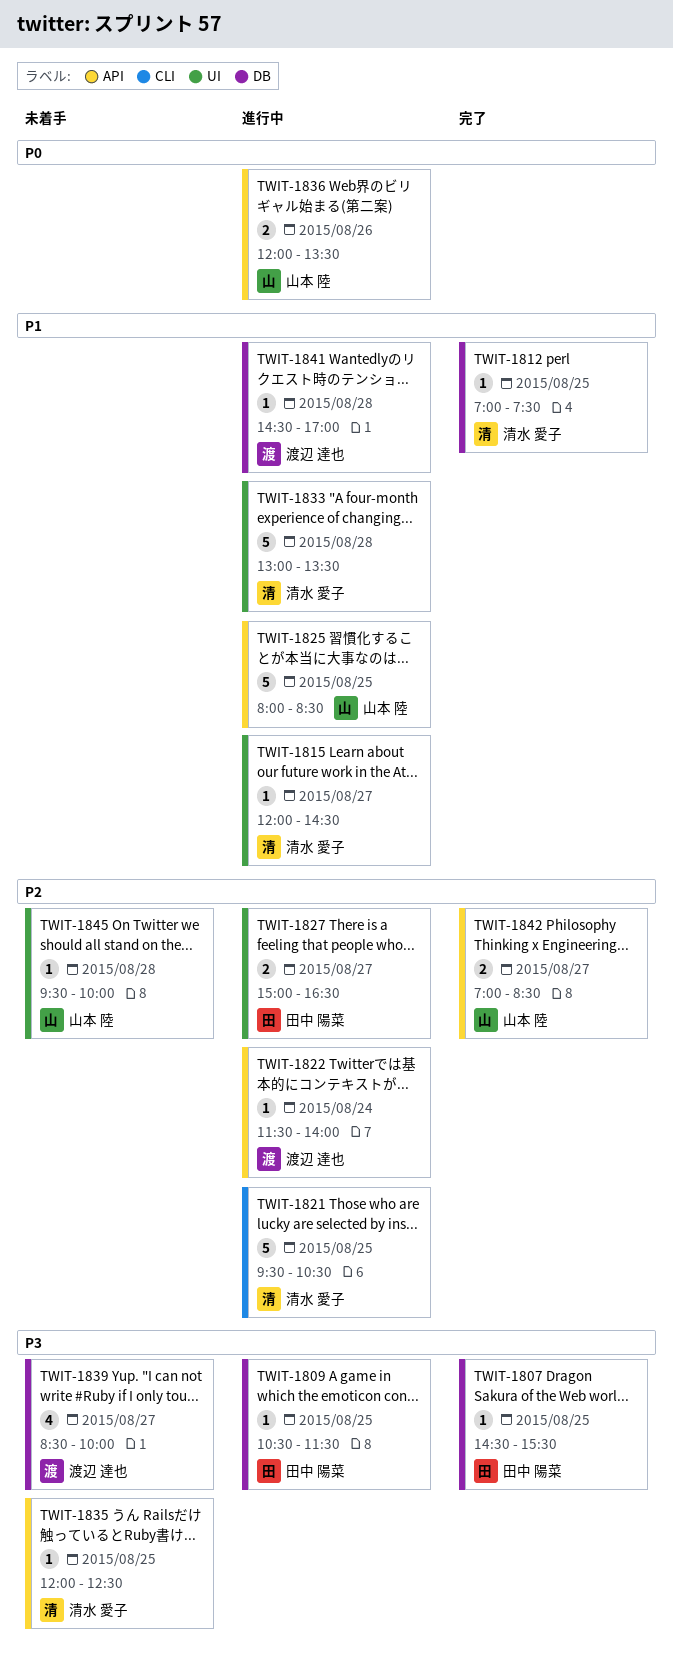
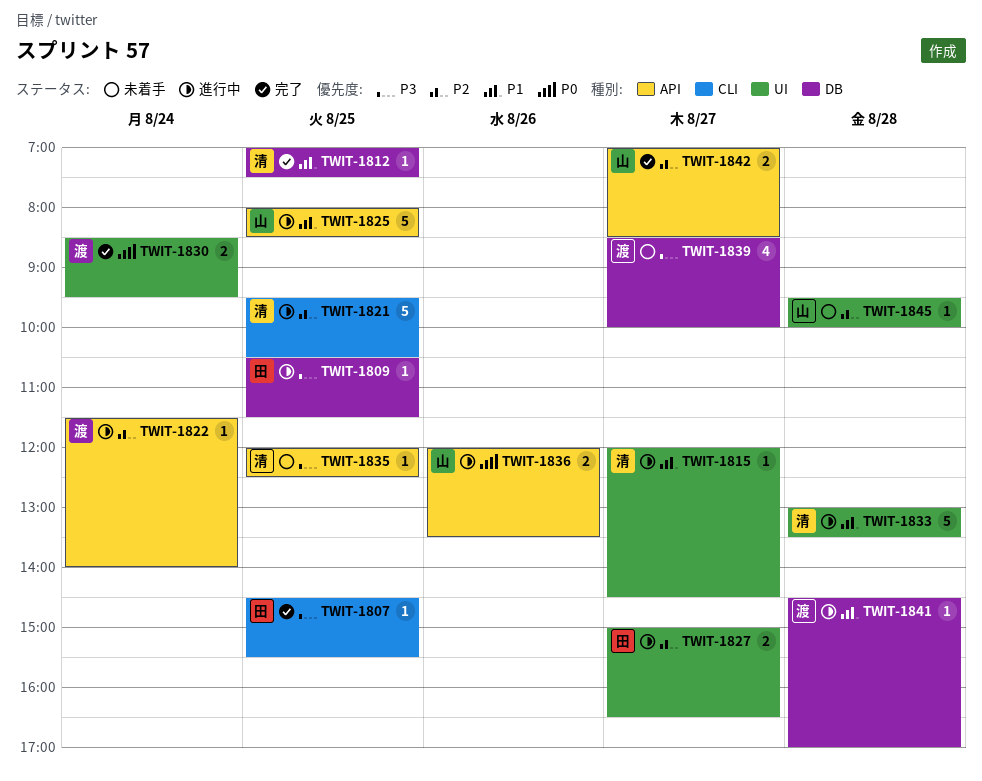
TWIT-1807, label: DB -> CLI
TWIT-1830: none -> present

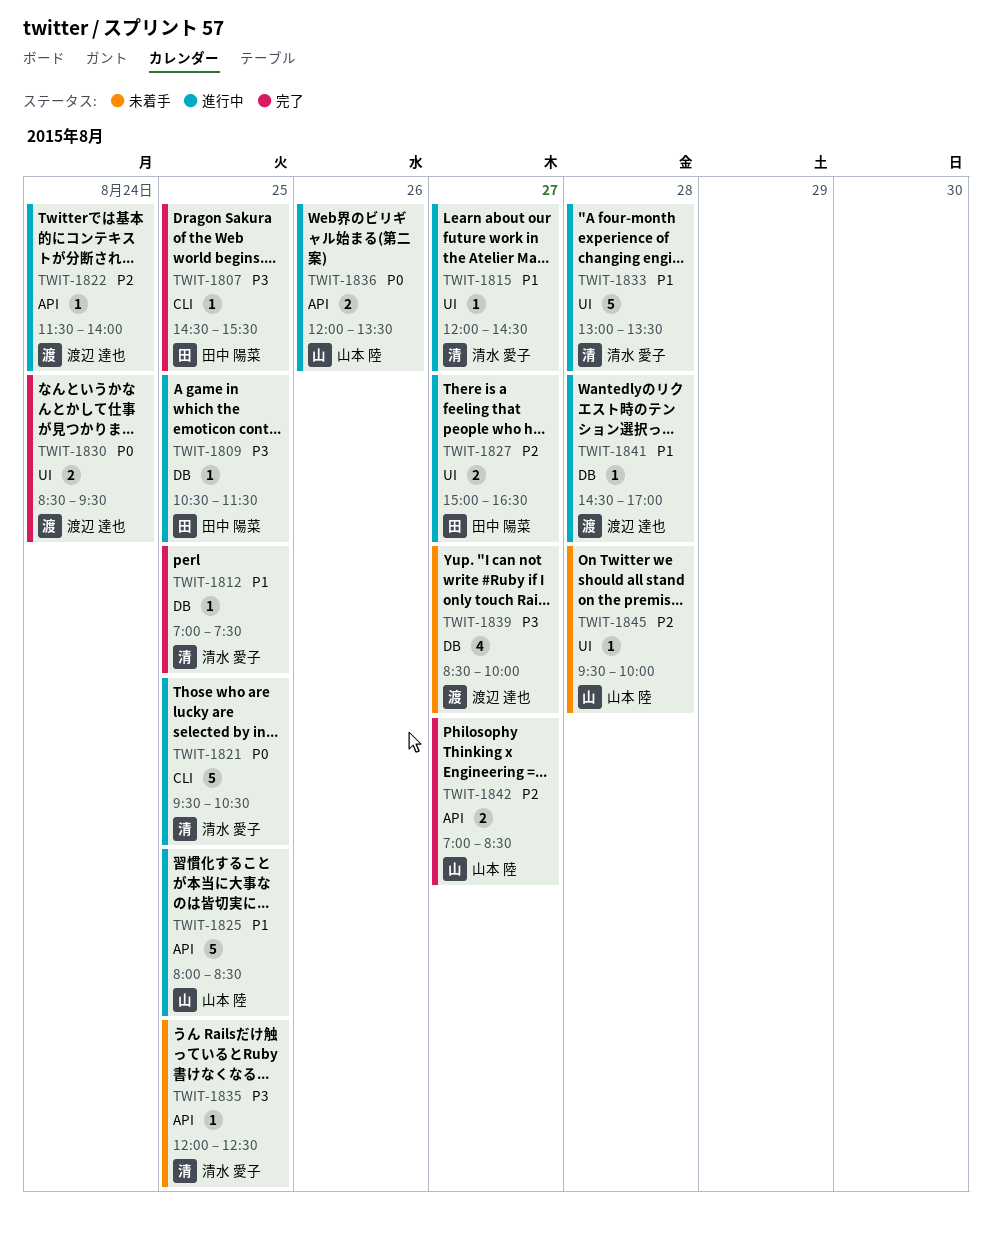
TWIT-1821, priority: P2 -> P0

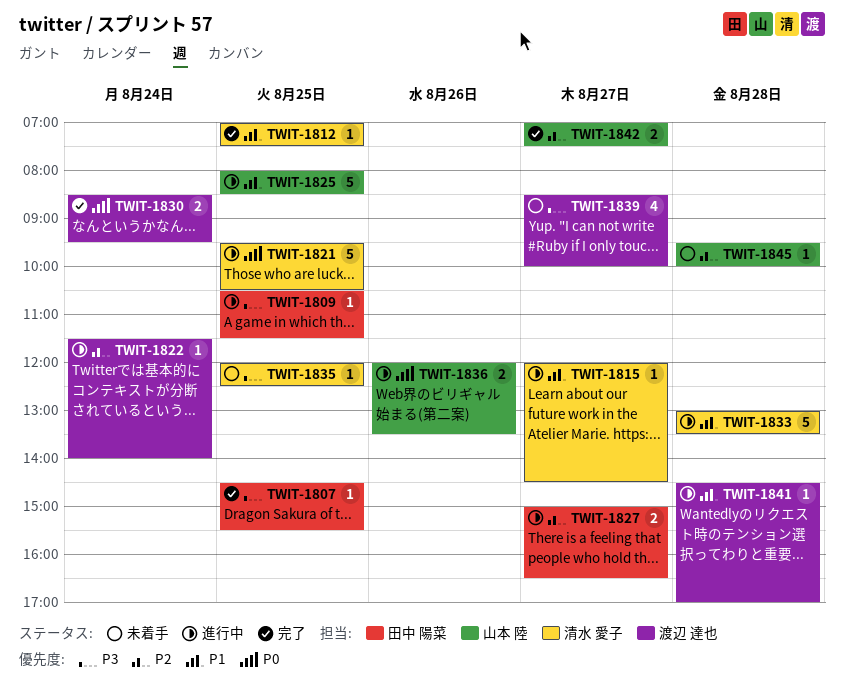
TWIT-1842, ends: 08:30 -> 07:30

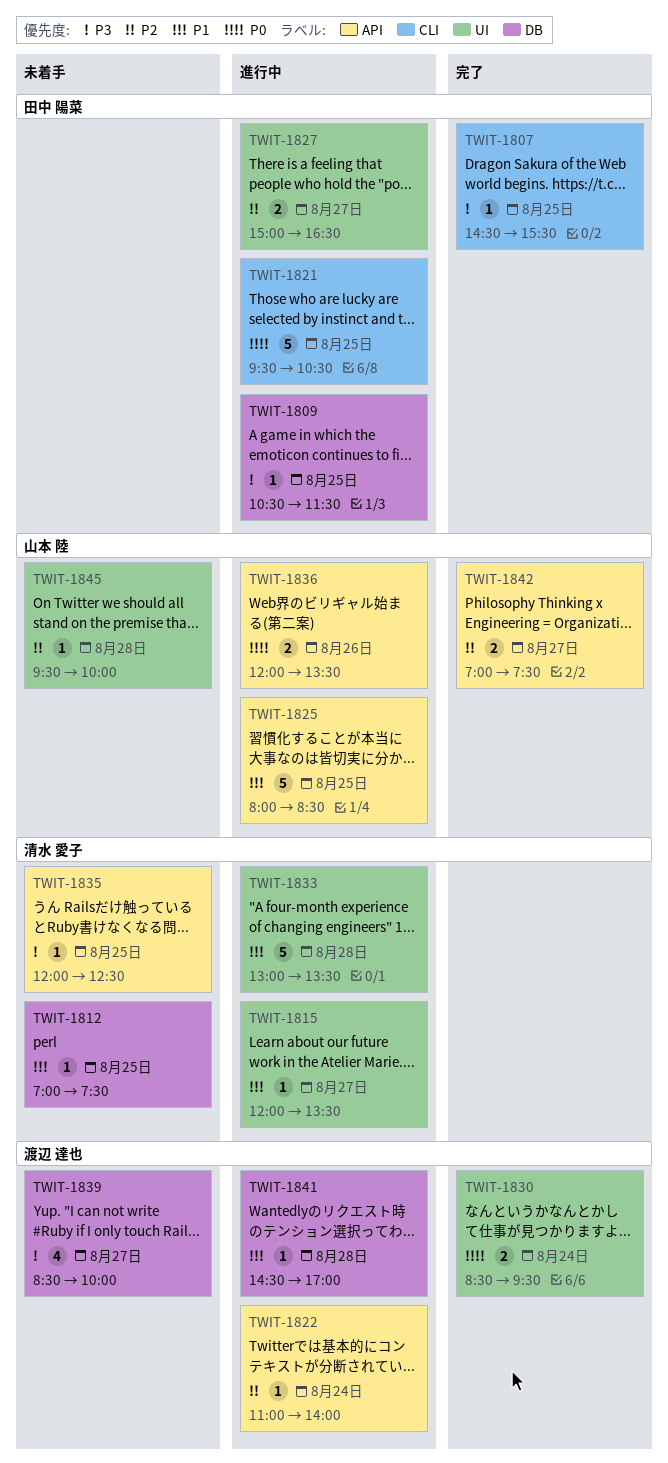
TWIT-1812, status: 完了 -> 未着手
TWIT-1815, ends: 14:30 -> 13:30
TWIT-1821, owner: 清水 愛子 -> 田中 陽菜
TWIT-1822, begins: 11:30 -> 11:00

